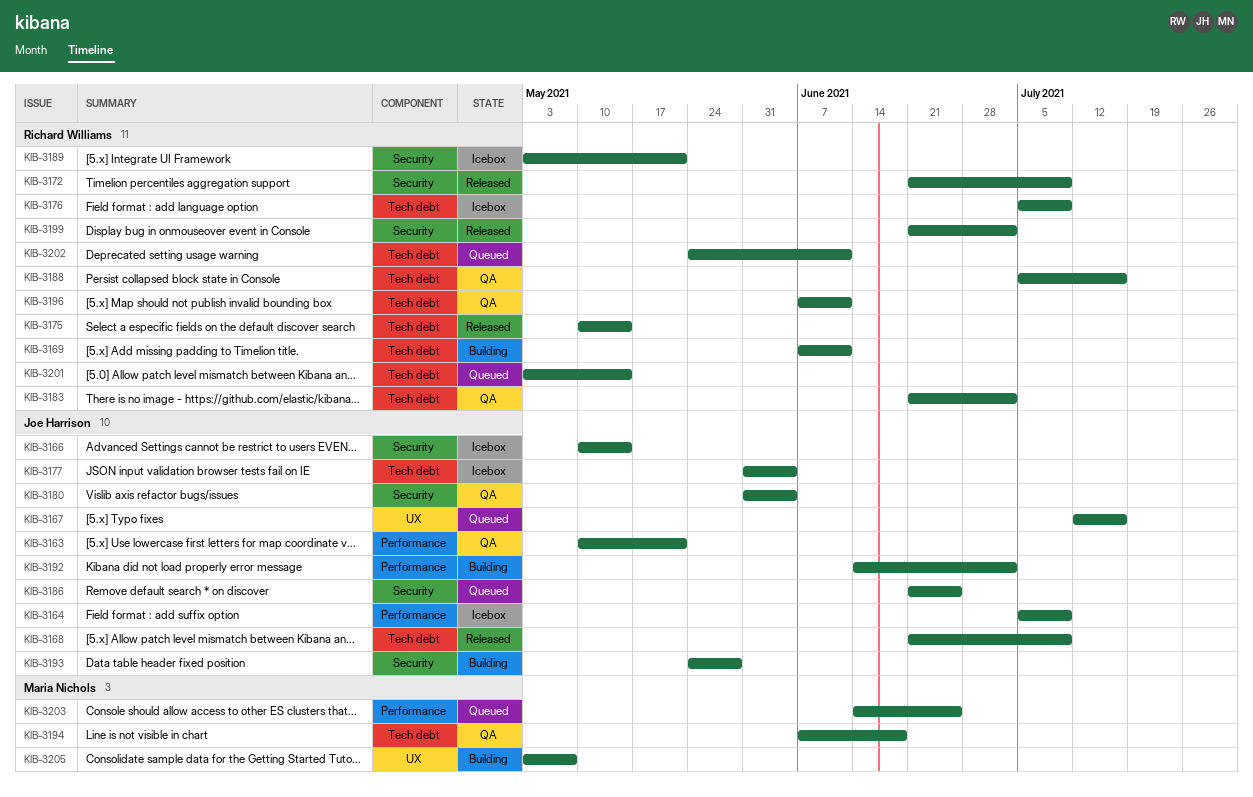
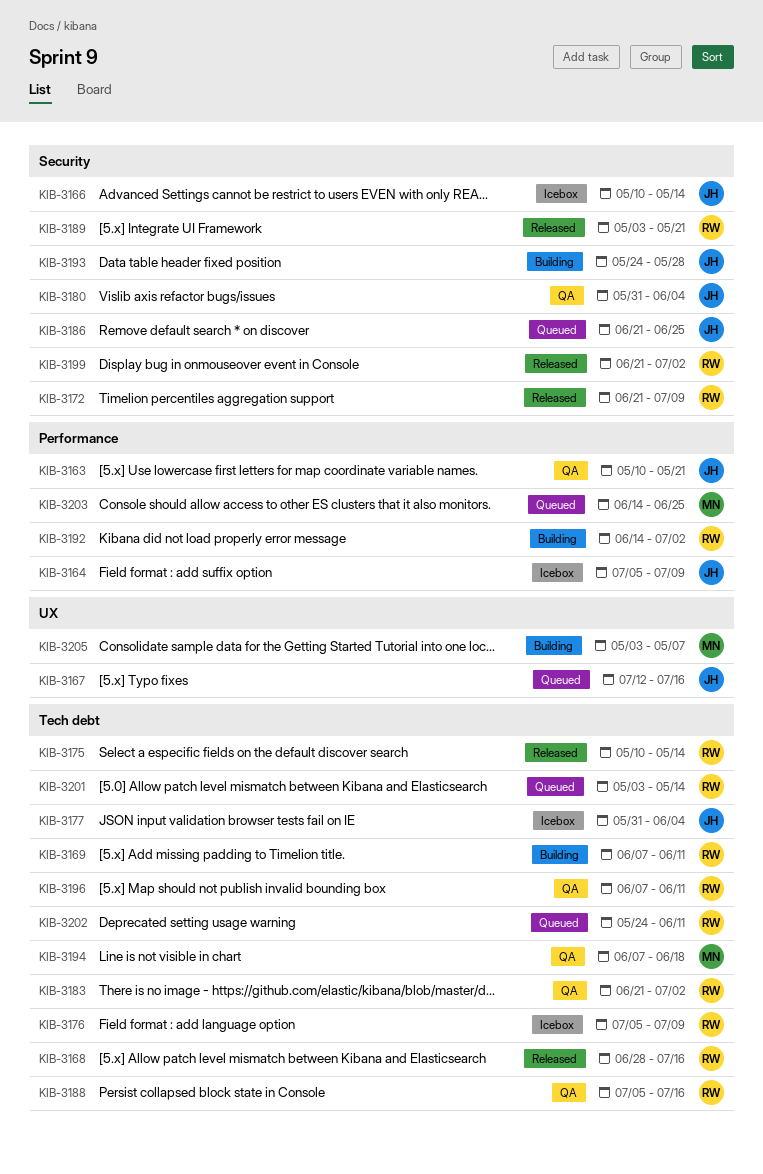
KIB-3168, owner: Joe Harrison -> Richard Williams
KIB-3168, start: Jun 21 -> Jun 28
KIB-3168, due: Jul 9 -> Jul 16
KIB-3189, status: Icebox -> Released
KIB-3192, owner: Joe Harrison -> Richard Williams

